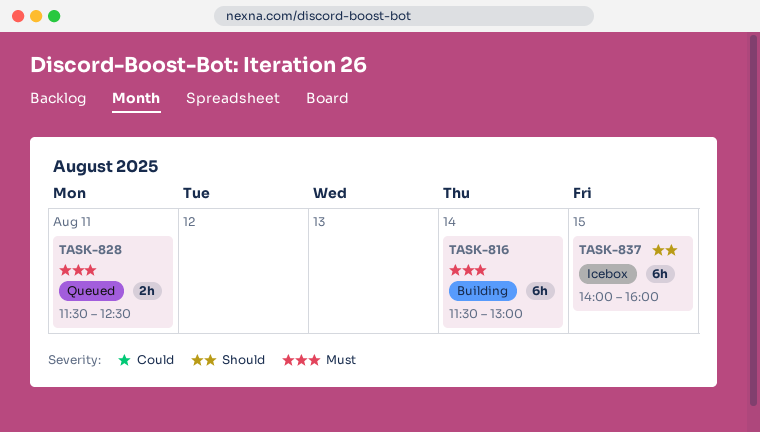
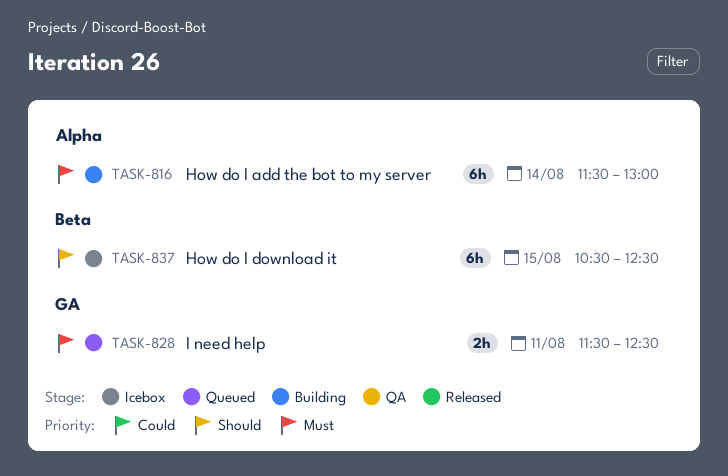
TASK-837, begins: 14:00 -> 10:30
TASK-837, ends: 16:00 -> 12:30

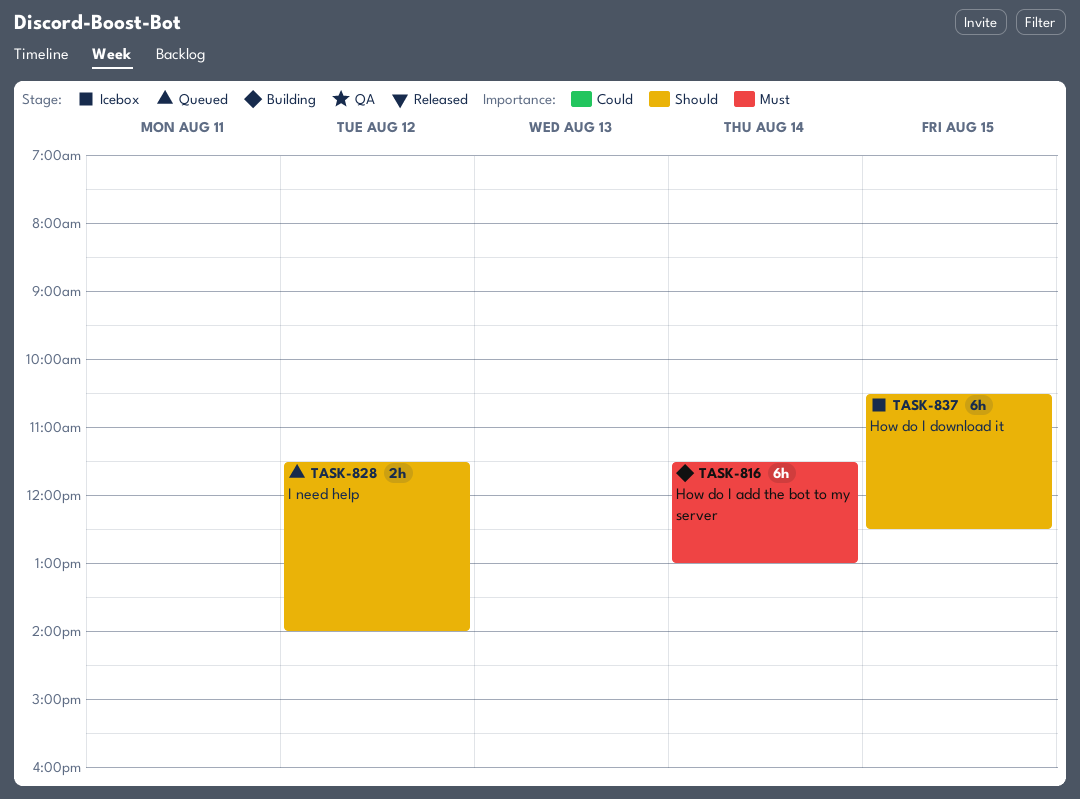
TASK-828, priority: Must -> Should
TASK-828, day: Aug 11 -> Aug 12
TASK-828, ends: 12:30 -> 14:00

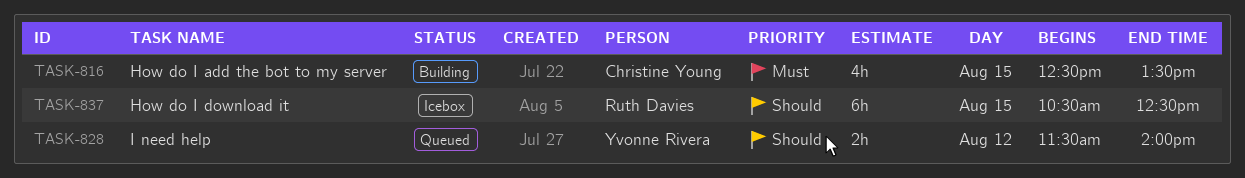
TASK-816, estimate: 6h -> 4h
TASK-816, day: Aug 14 -> Aug 15
TASK-816, begins: 11:30 -> 12:30
TASK-816, ends: 13:00 -> 13:30

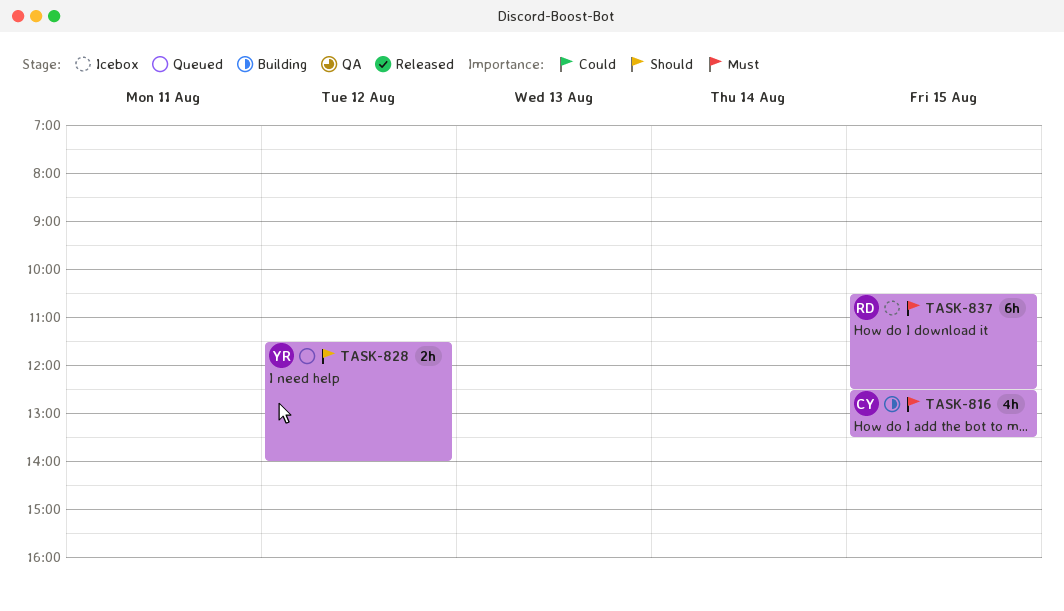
TASK-837, priority: Should -> Must

